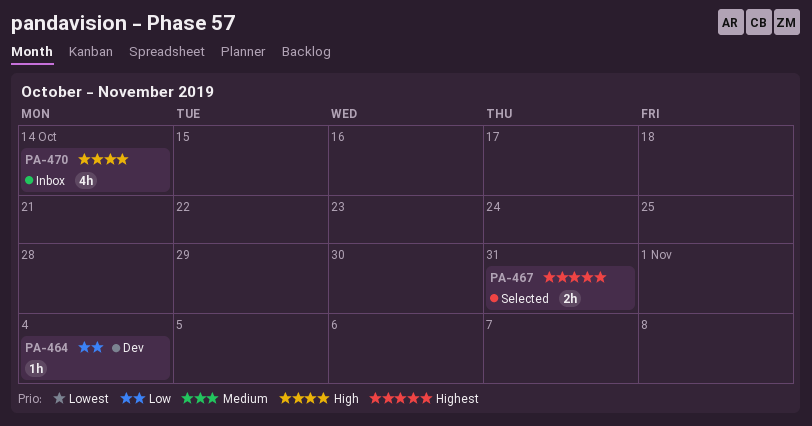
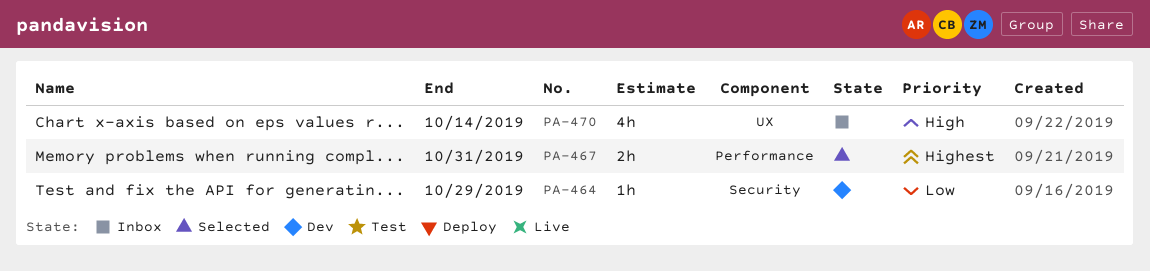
PA-464, due: Nov 4 -> Oct 29

